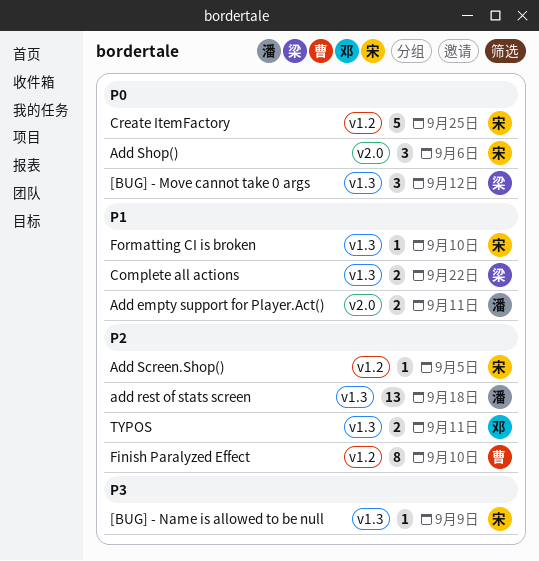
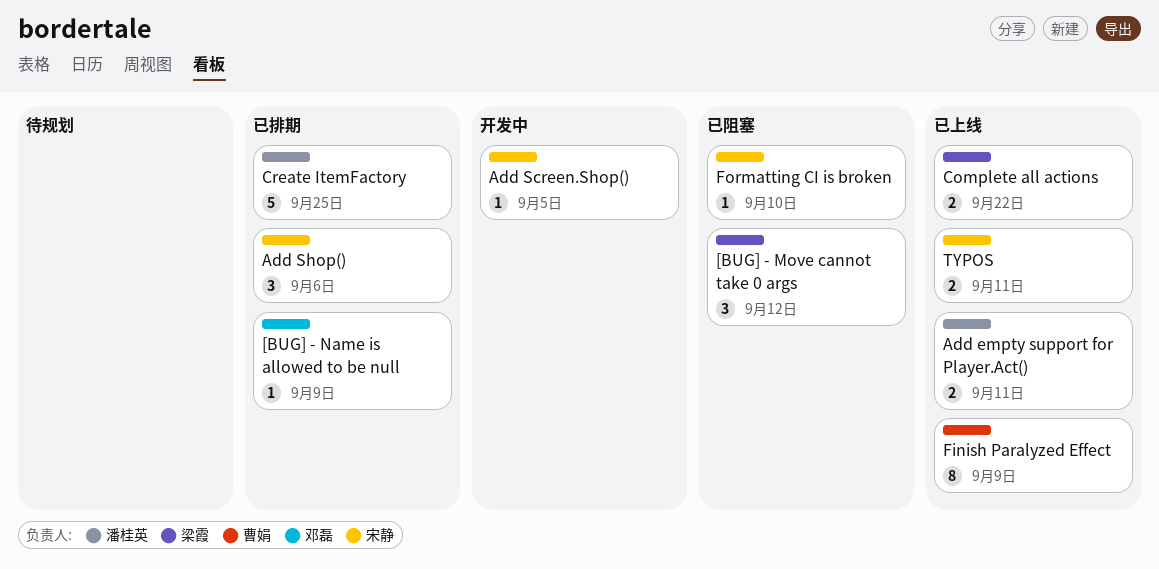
[BUG] - Name is allowed to be null, owner: 宋静 -> 邓磊
add rest of stats screen: present -> none
Create ItemFactory, owner: 宋静 -> 潘桂英
Finish Paralyzed Effect, due: Sep 10 -> Sep 9
TYPOS, owner: 邓磊 -> 宋静

